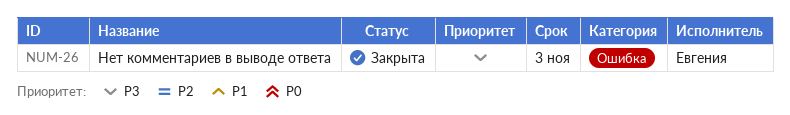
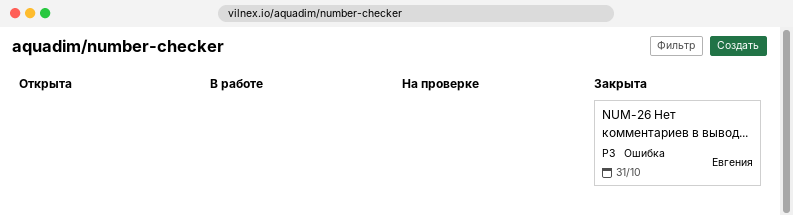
NUM-26, due: Nov 3 -> Oct 31

